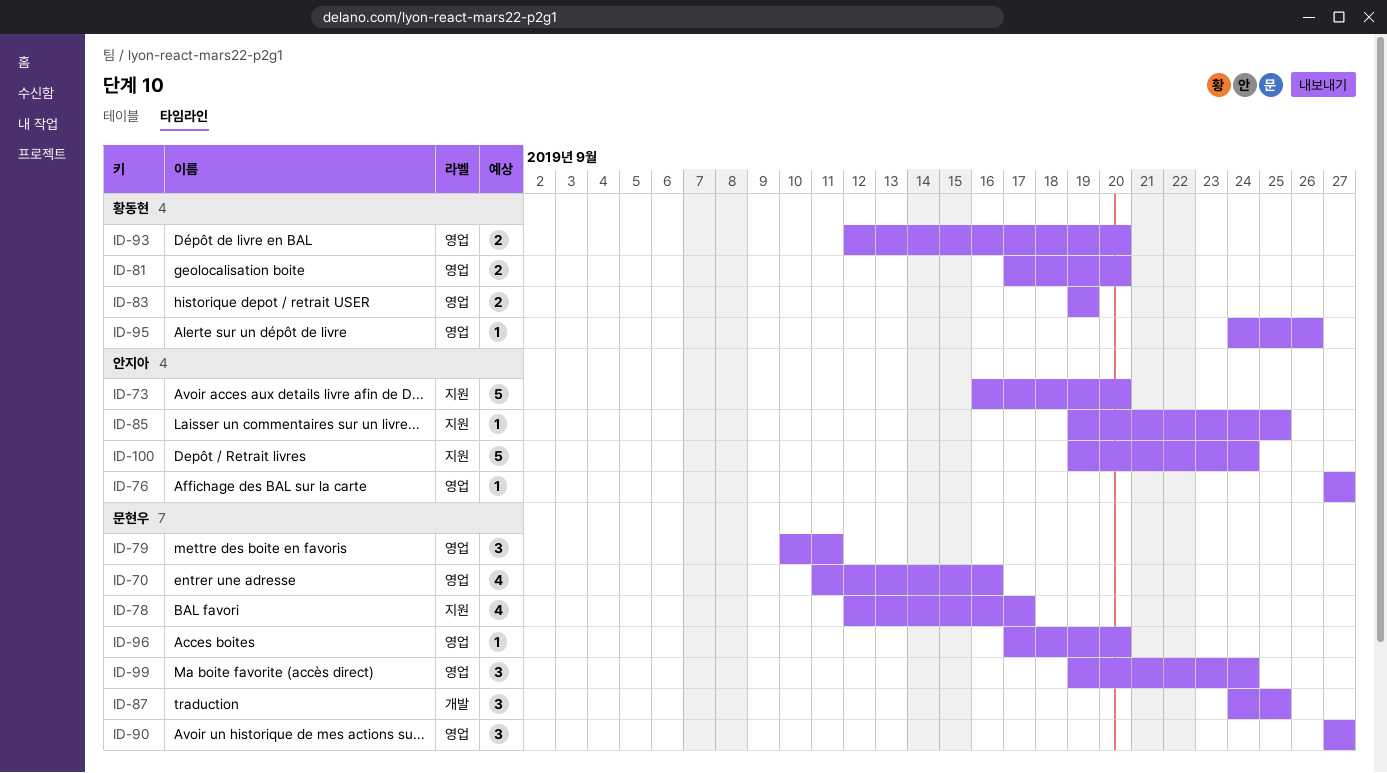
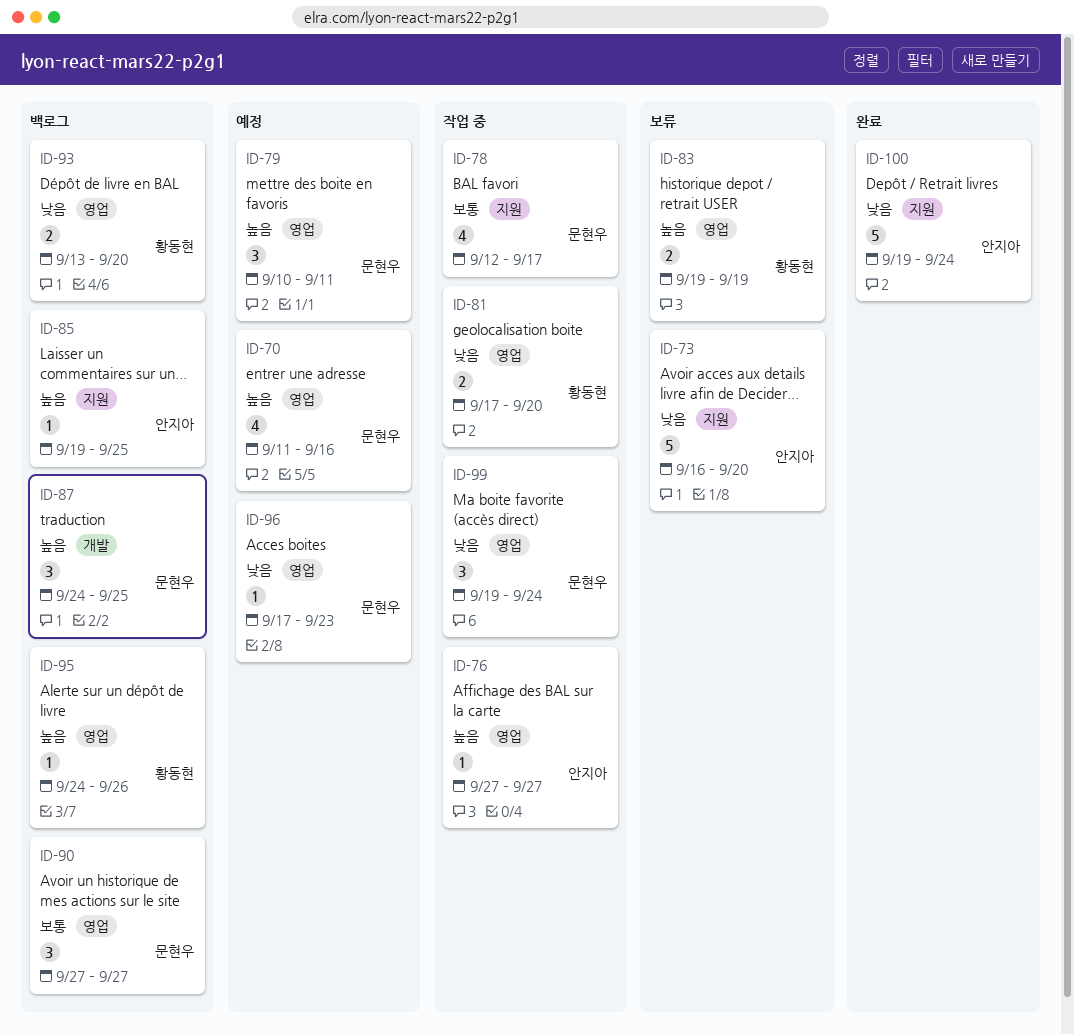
ID-93, start: Sep 12 -> Sep 13
ID-96, due: Sep 20 -> Sep 23

